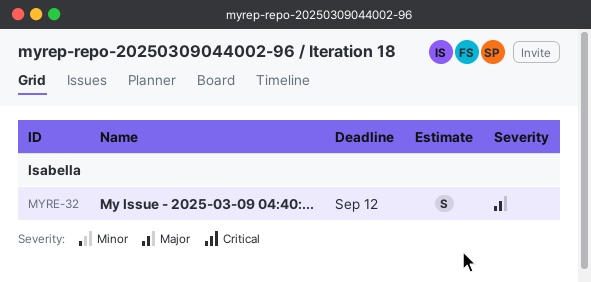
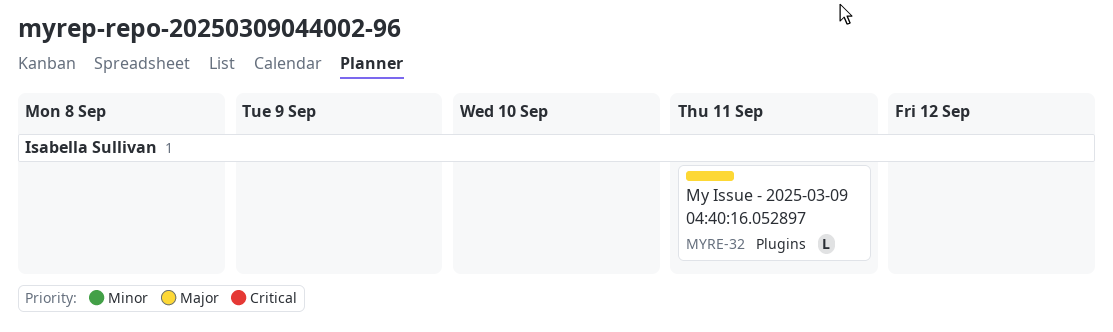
MYRE-32, estimate: S -> L
MYRE-32, due: Sep 12 -> Sep 11

